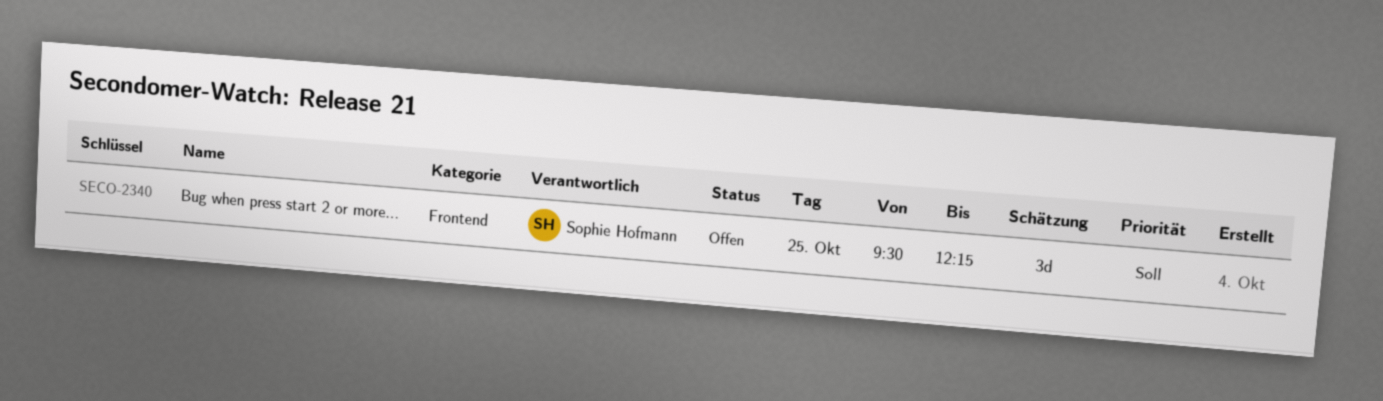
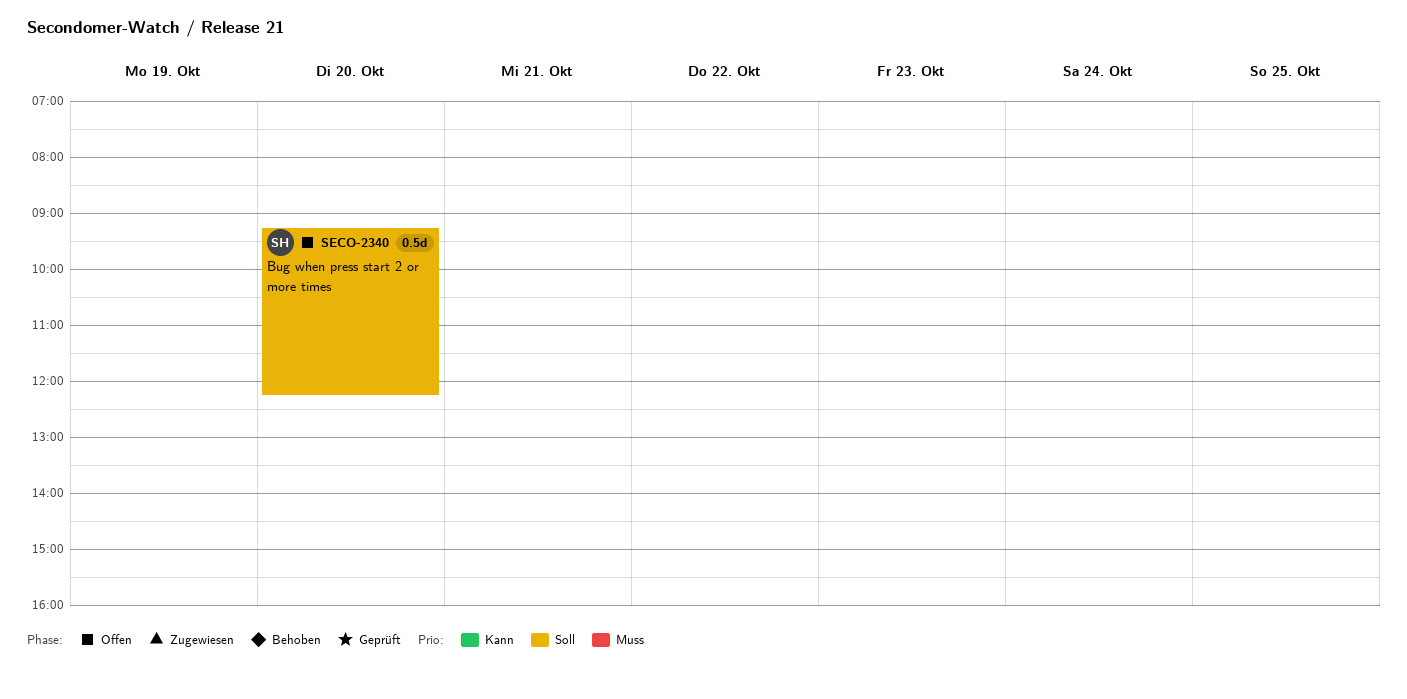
SECO-2340, estimate: 3d -> 0.5d
SECO-2340, day: Oct 25 -> Oct 20
SECO-2340, begins: 09:30 -> 09:15

